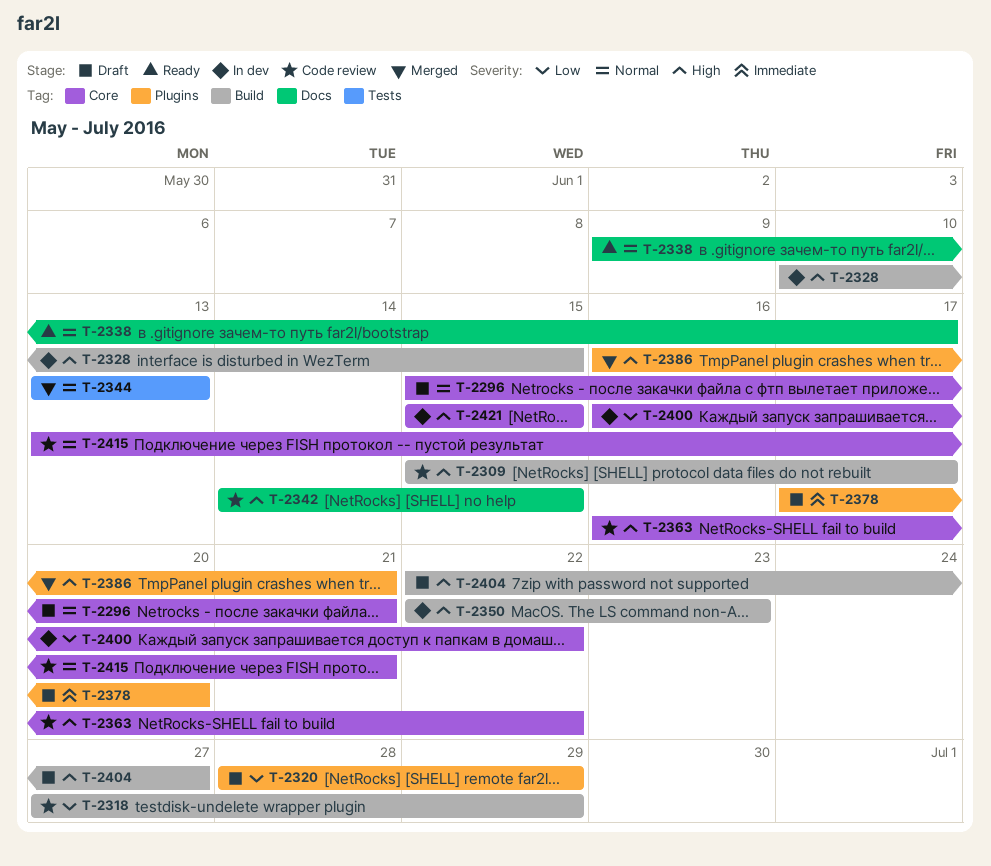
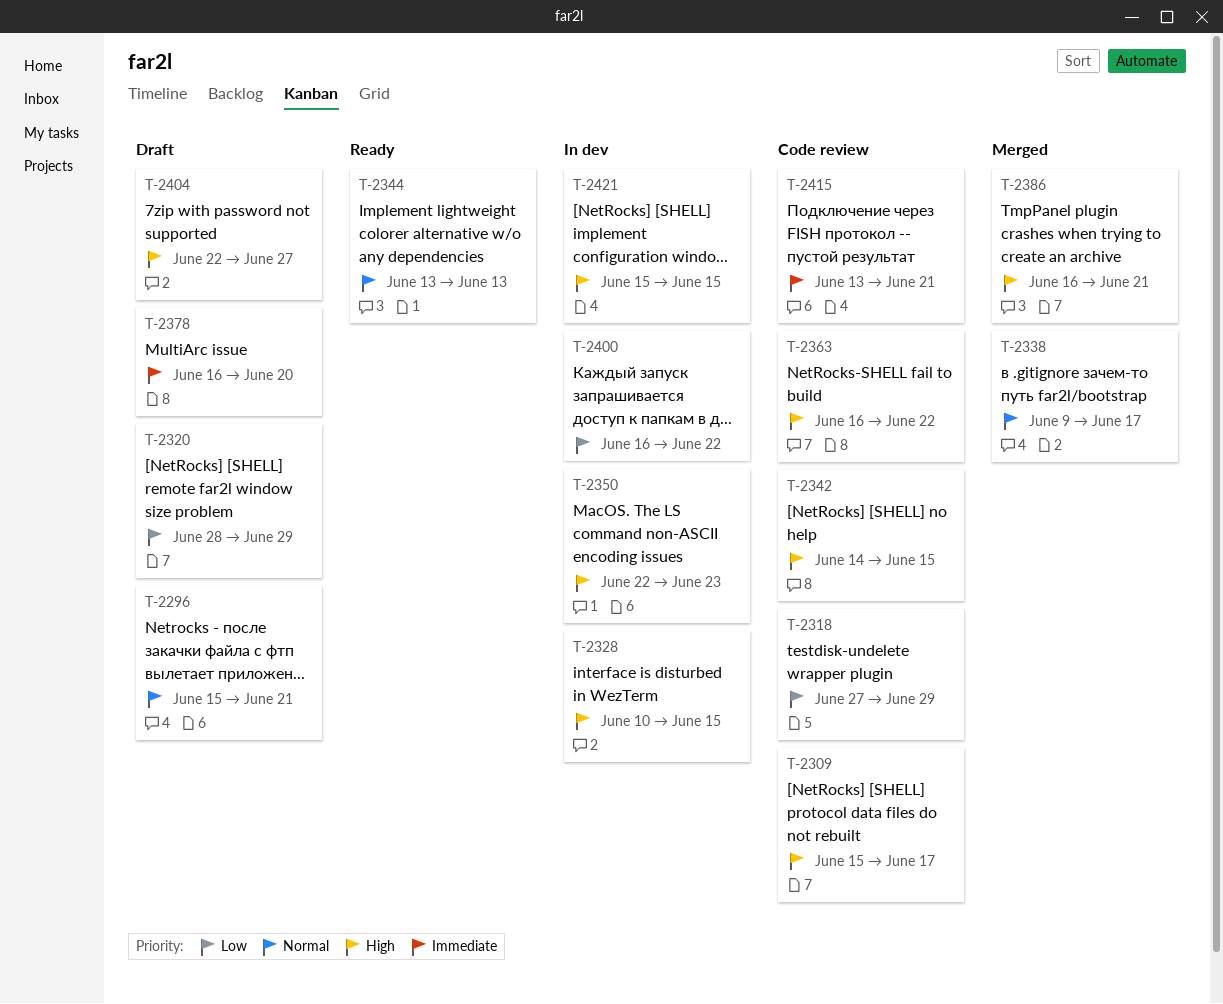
T-2338, status: Ready -> Merged
T-2344, status: Merged -> Ready
T-2378, start: Jun 17 -> Jun 16
T-2415, priority: Normal -> Immediate

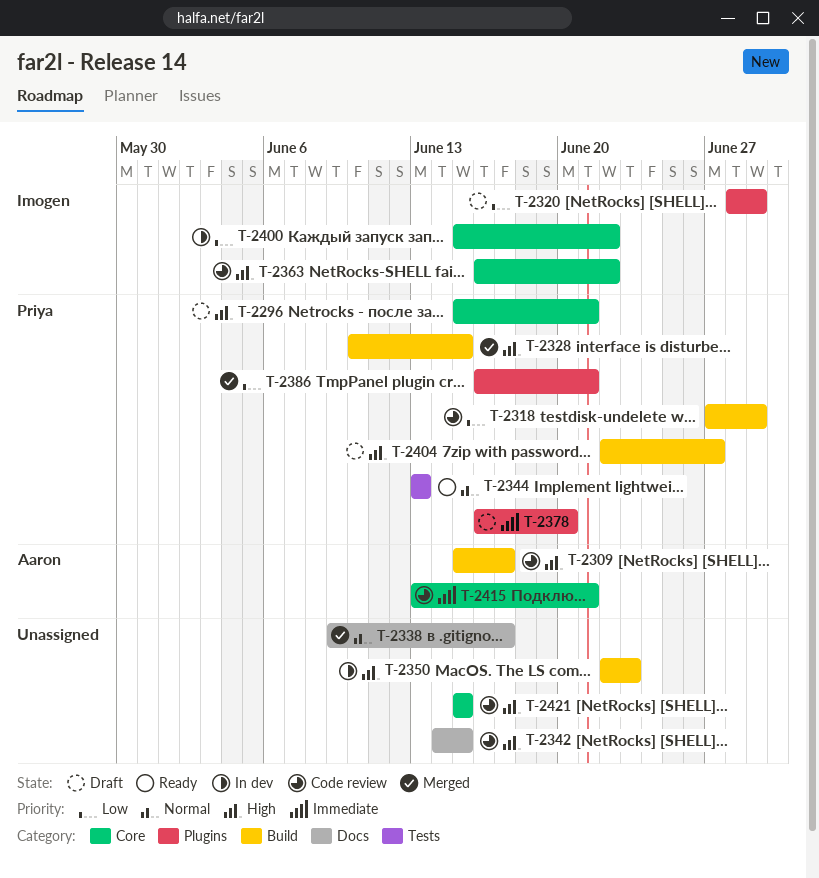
T-2296, priority: Normal -> High
T-2328, status: In dev -> Merged
T-2386, priority: High -> Low
T-2400, start: Jun 16 -> Jun 15
T-2421, status: In dev -> Code review

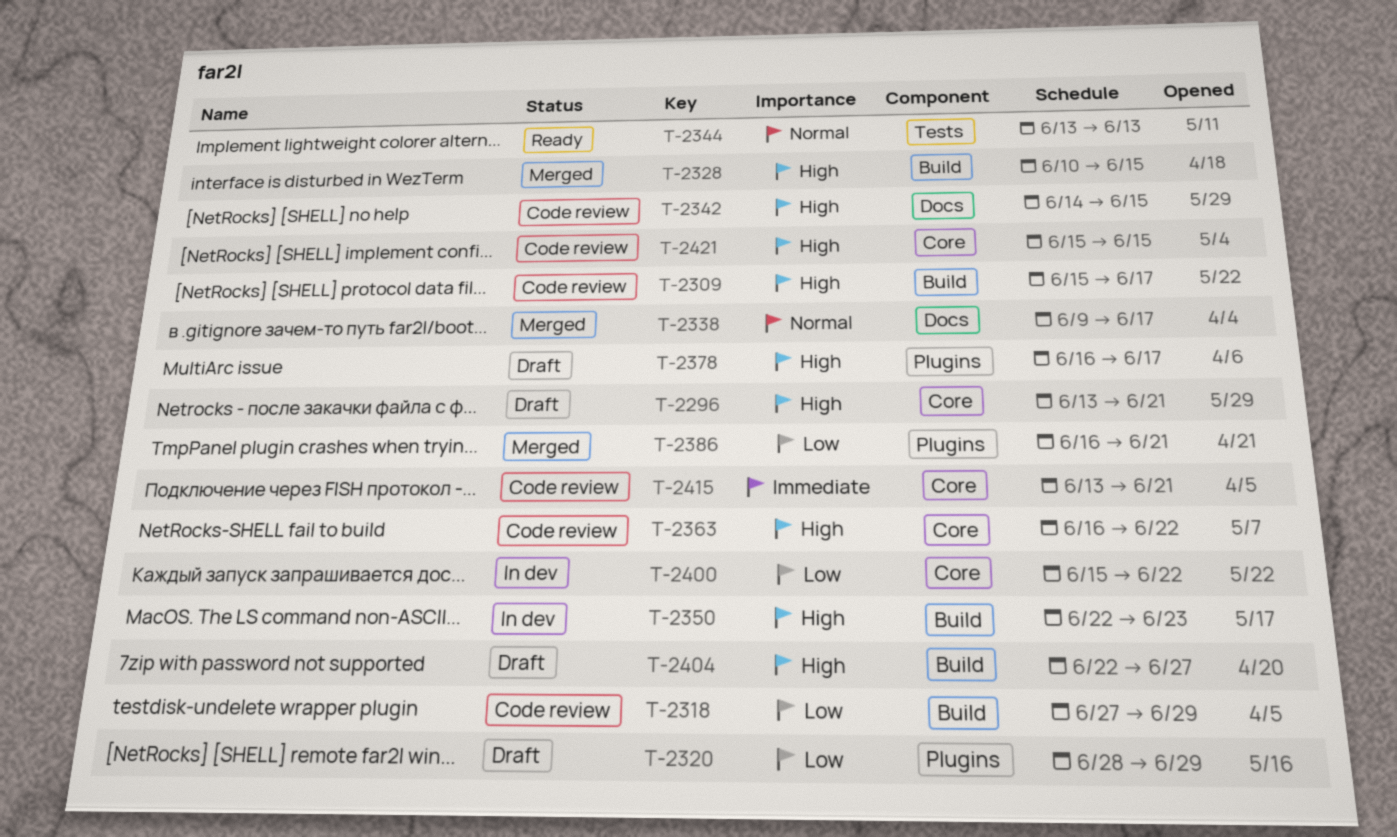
T-2296, start: Jun 15 -> Jun 13
T-2378, priority: Immediate -> High
T-2378, due: Jun 20 -> Jun 17

